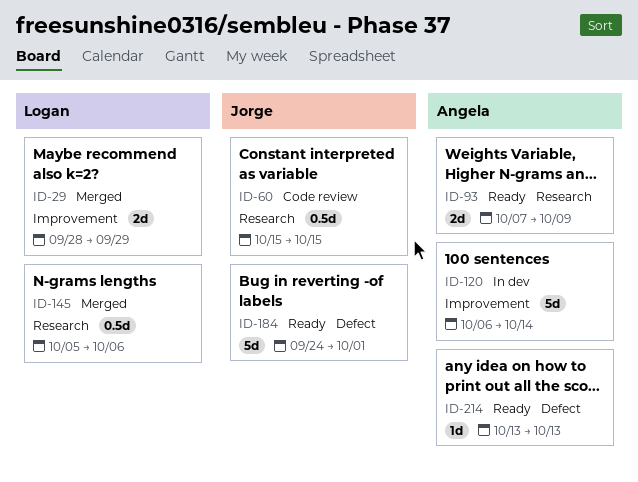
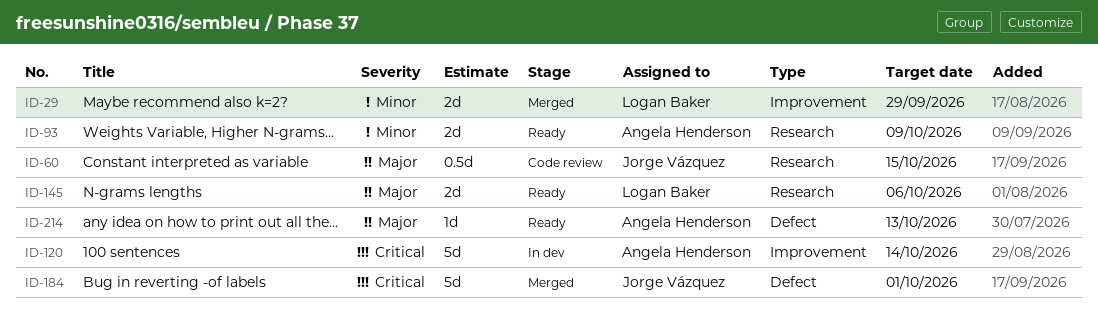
ID-145, status: Merged -> Ready
ID-145, estimate: 0.5d -> 2d
ID-184, status: Ready -> Merged

